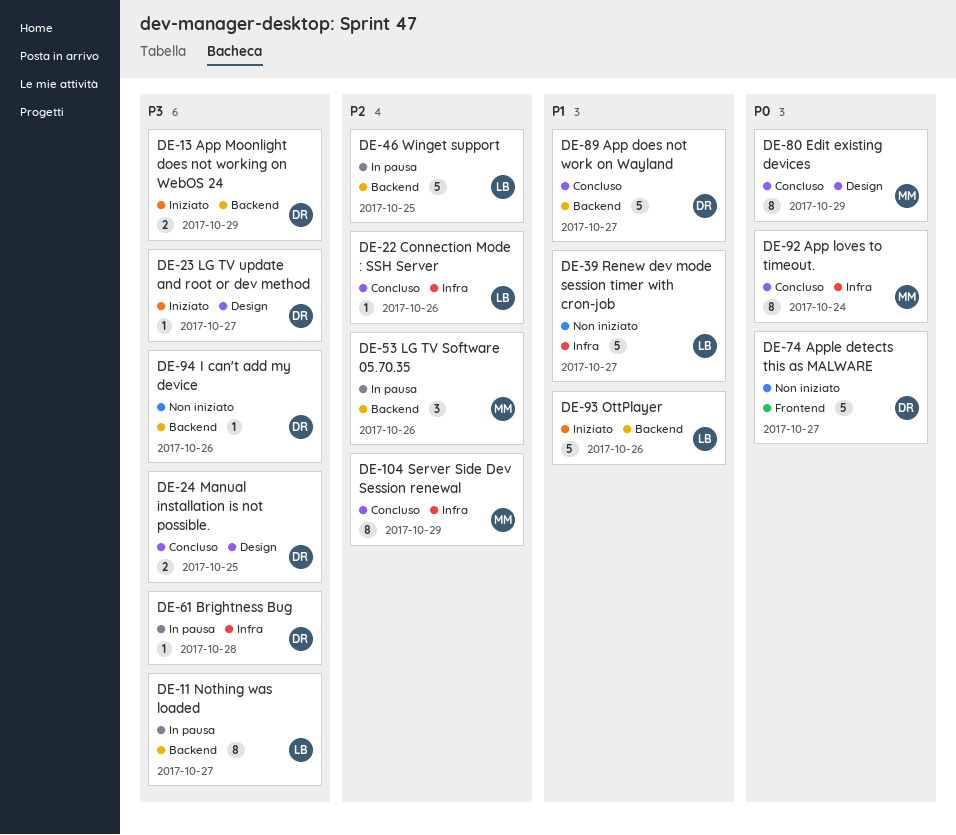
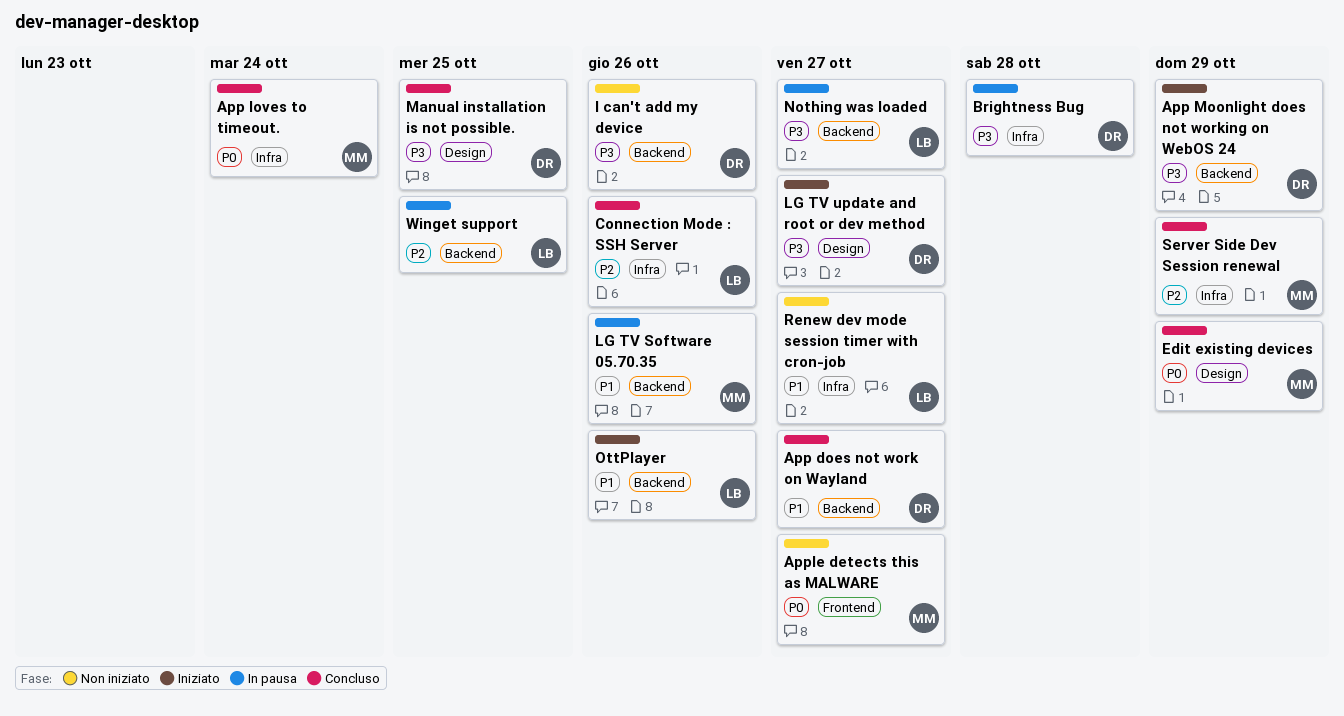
Apple detects this as MALWARE, owner: DR -> MM
LG TV Software 05.70.35, priority: P2 -> P1

